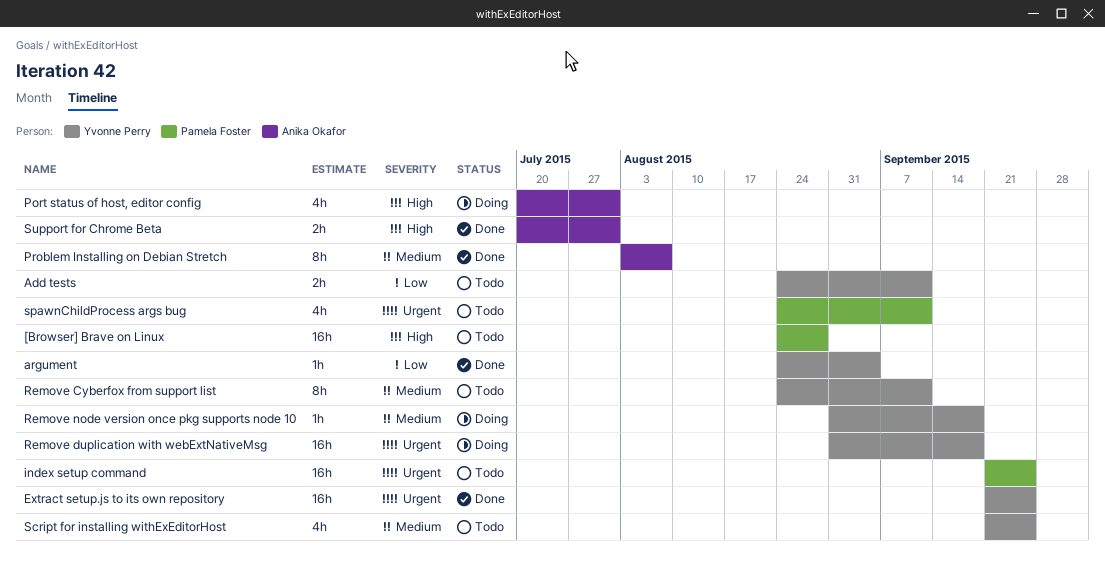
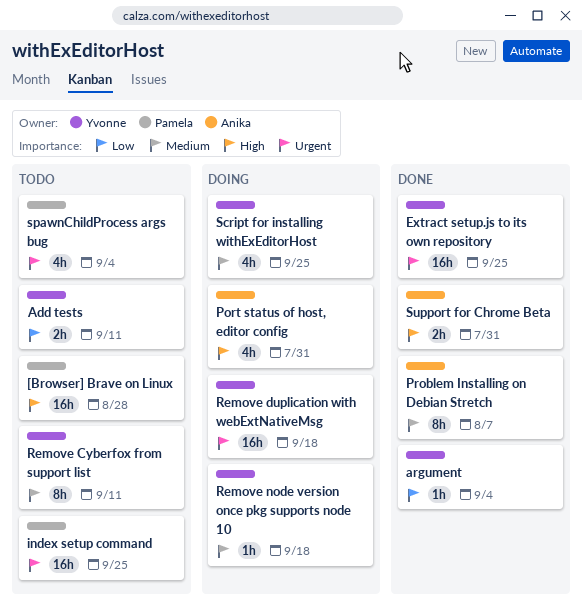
Script for installing withExEditorHost, status: Todo -> Doing
spawnChildProcess args bug, due: Sep 11 -> Sep 4

